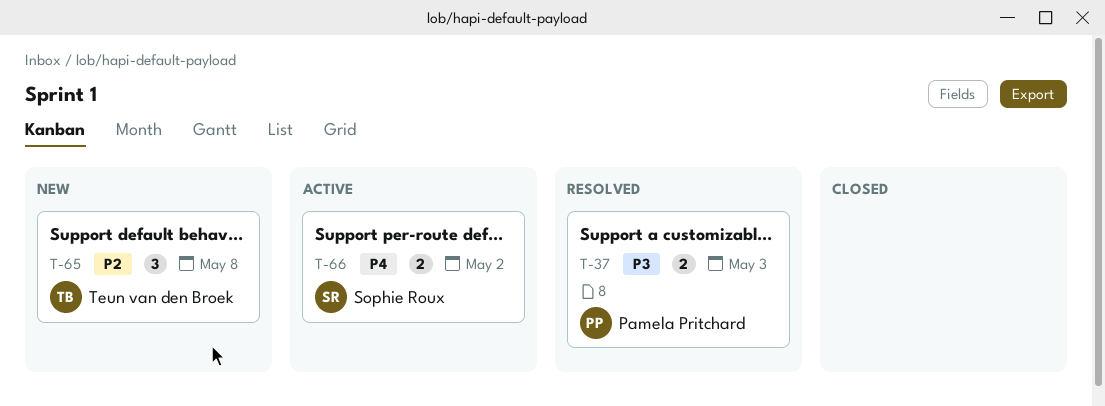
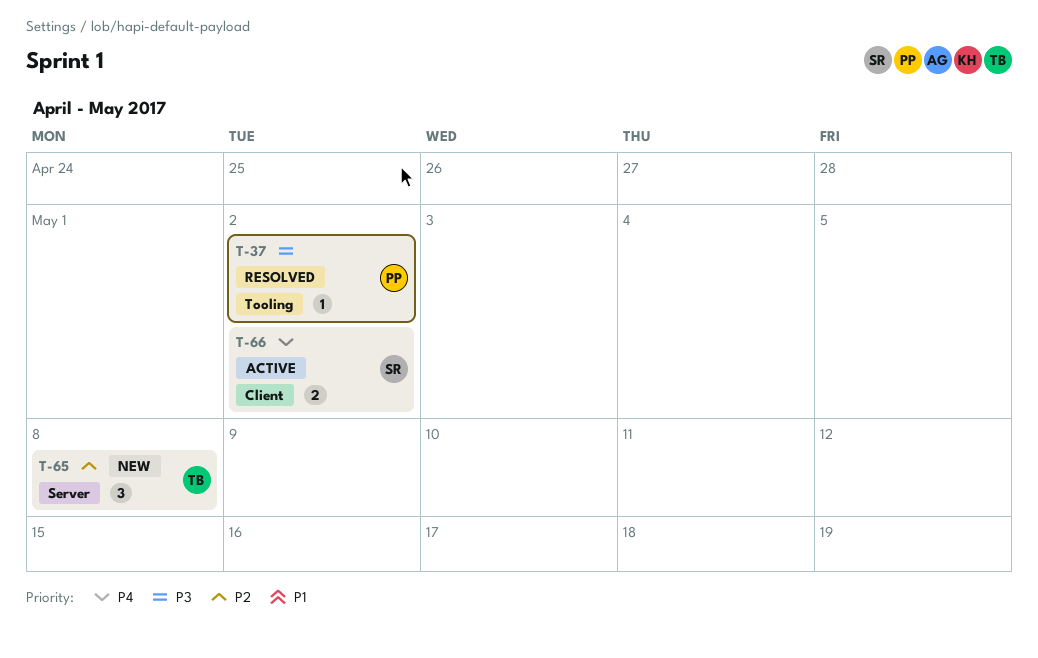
T-37, estimate: 2 -> 1
T-37, due: May 3 -> May 2

